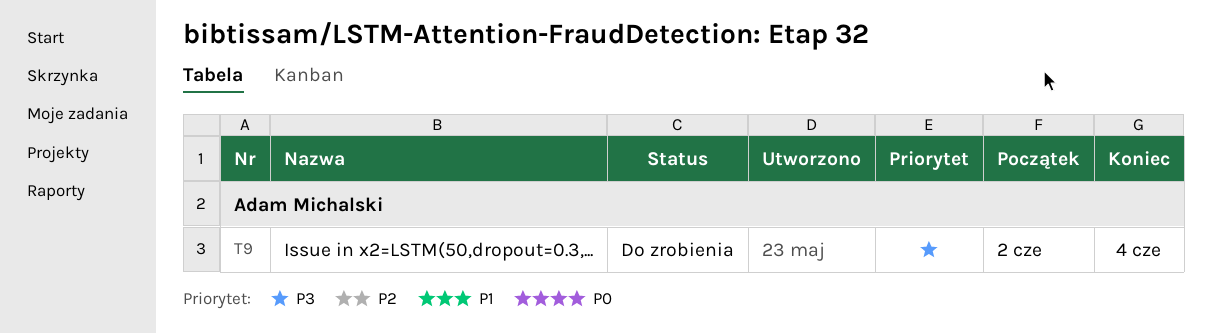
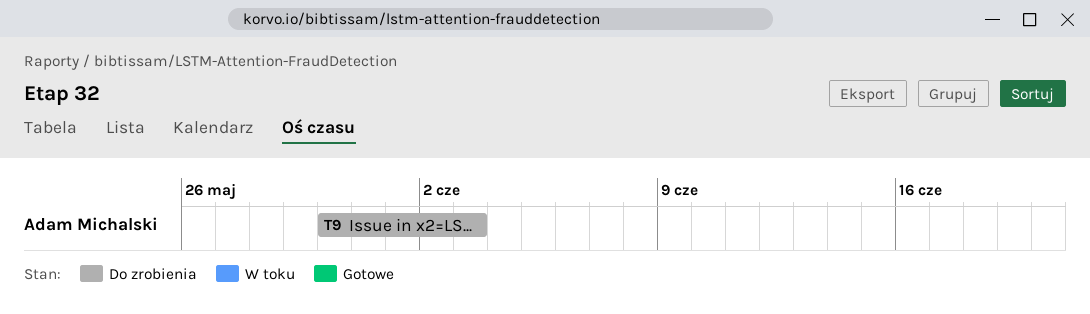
T9, start: Jun 2 -> May 30
T9, due: Jun 4 -> Jun 3

